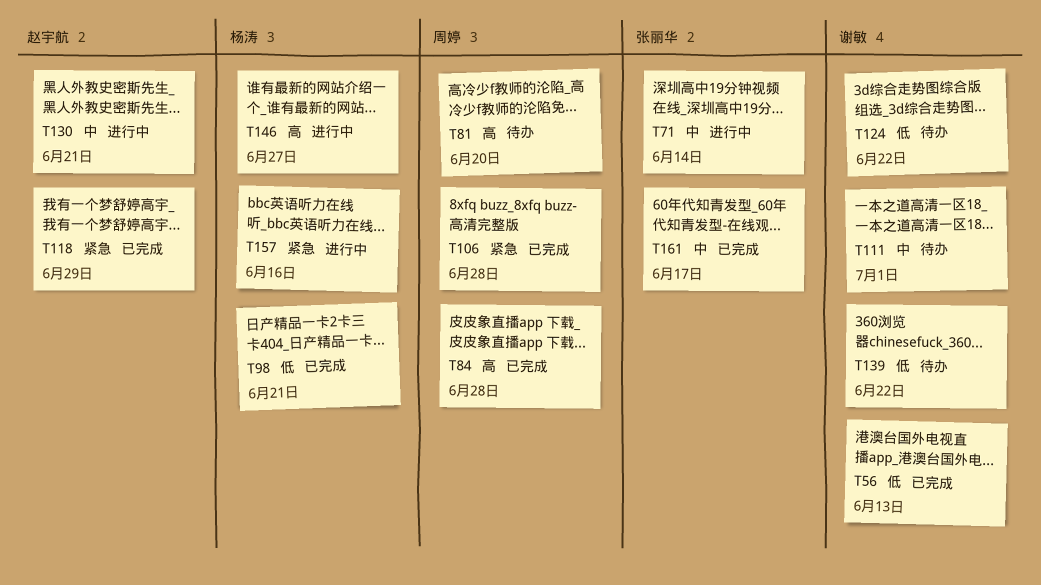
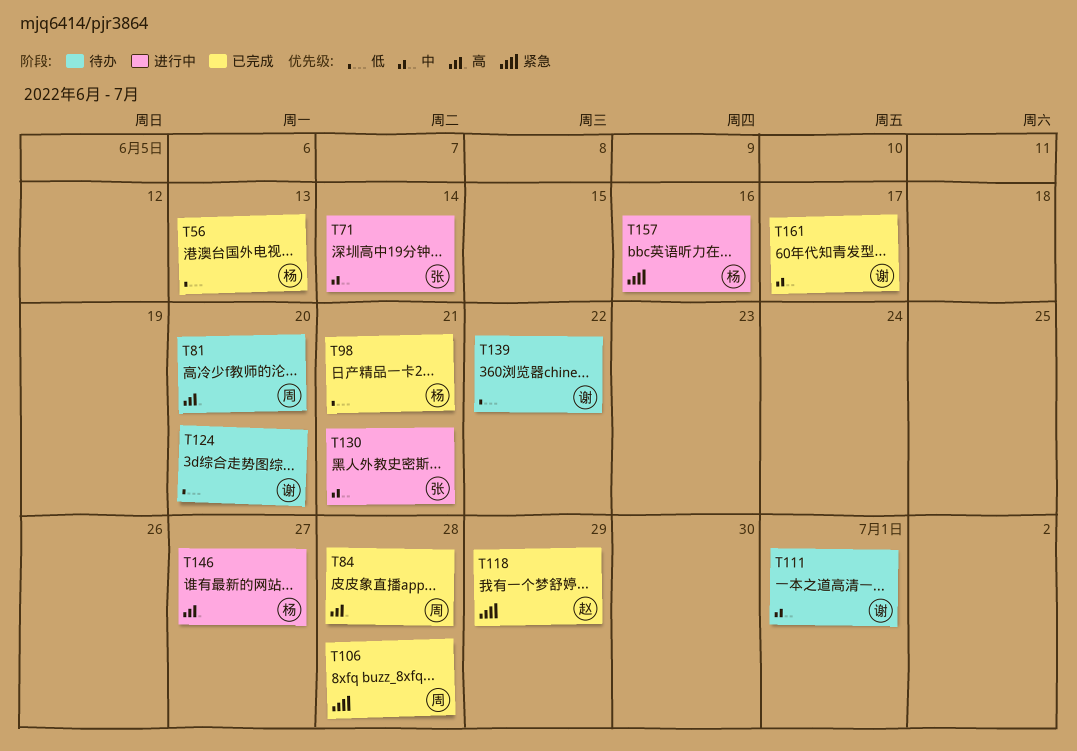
T56, owner: 谢敏 -> 杨涛
T124, due: Jun 22 -> Jun 20
T130, owner: 赵宇航 -> 张丽华
T161, owner: 张丽华 -> 谢敏

